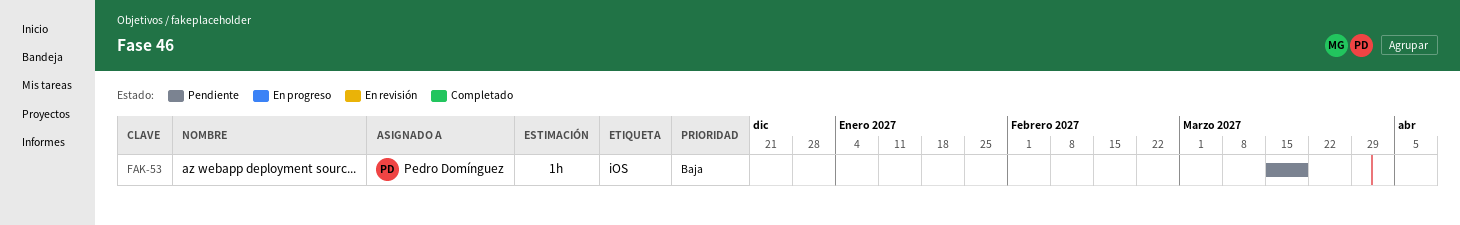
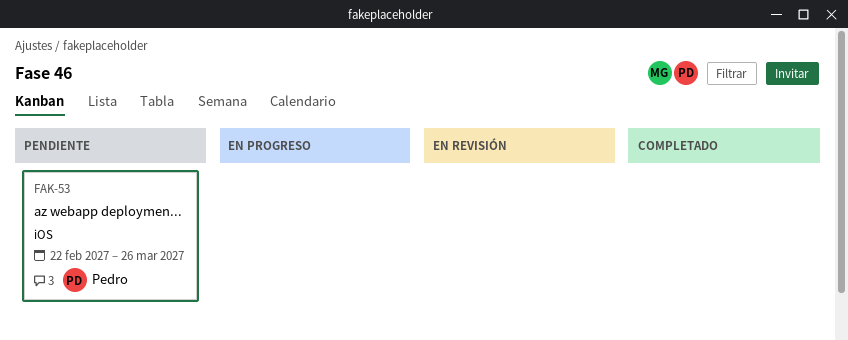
FAK-53, start: Mar 15 -> Feb 22
FAK-53, due: Mar 19 -> Mar 26

